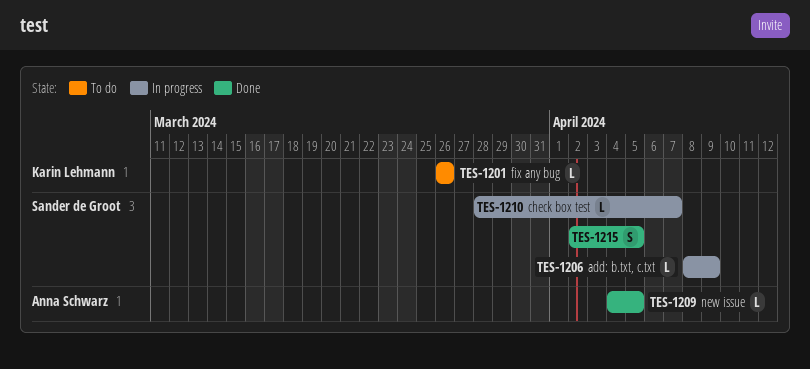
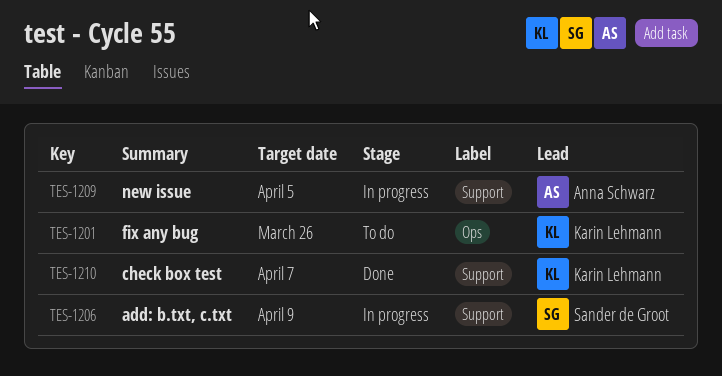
TES-1209, status: Done -> In progress
TES-1210, status: In progress -> Done
TES-1210, owner: Sander de Groot -> Karin Lehmann
TES-1215: present -> none

